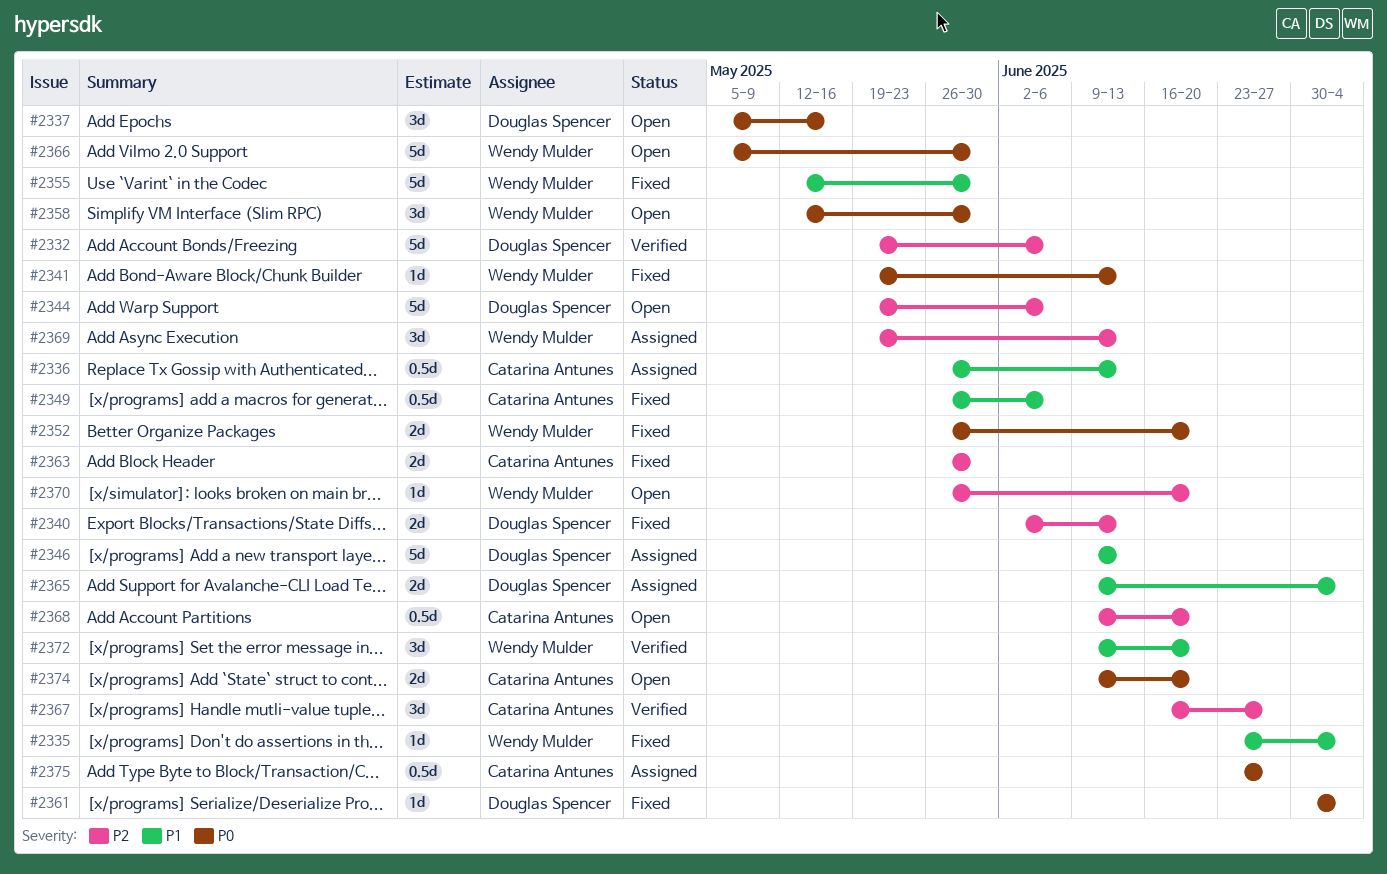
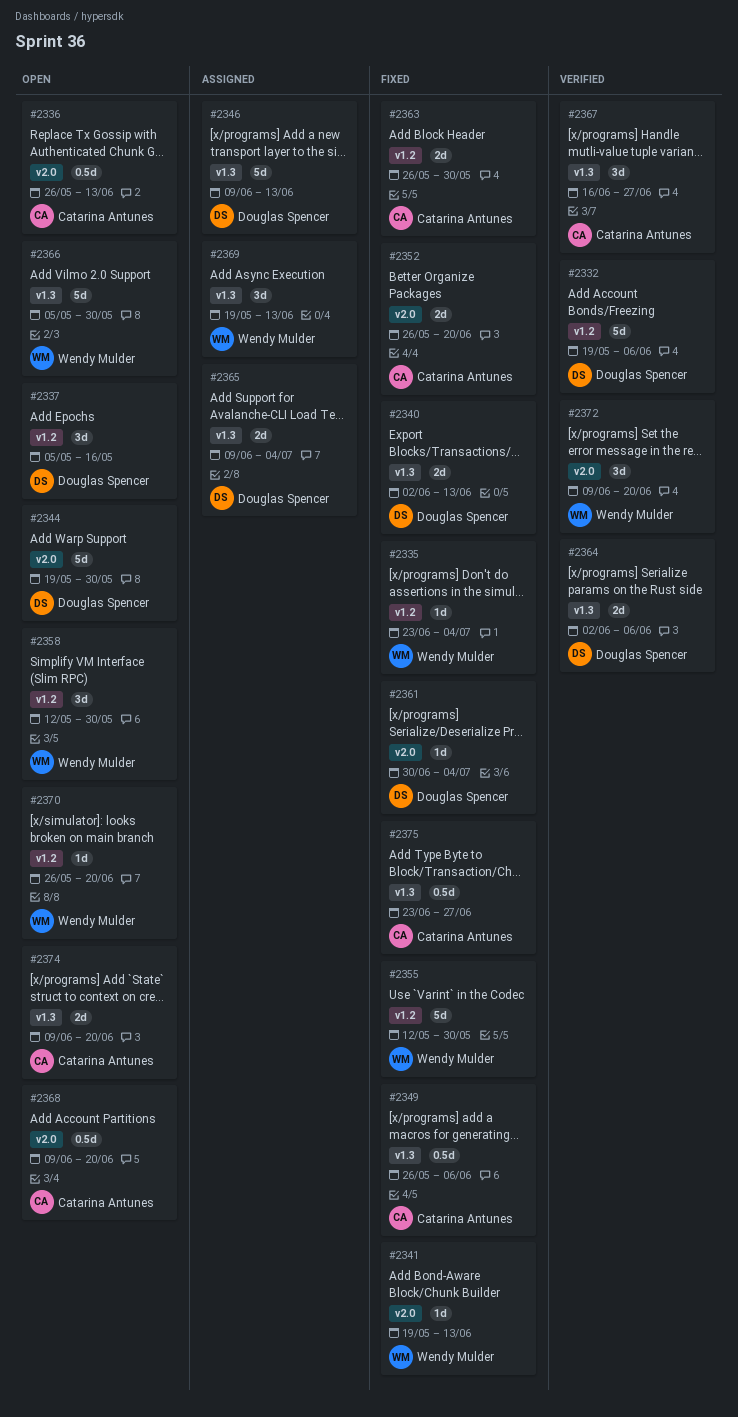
#2336, status: Assigned -> Open
#2344, due: Jun 6 -> May 30
#2352, owner: Wendy Mulder -> Catarina Antunes
#2364: none -> present
#2375, status: Assigned -> Fixed

